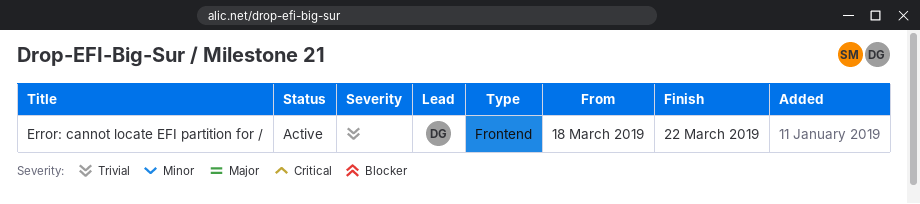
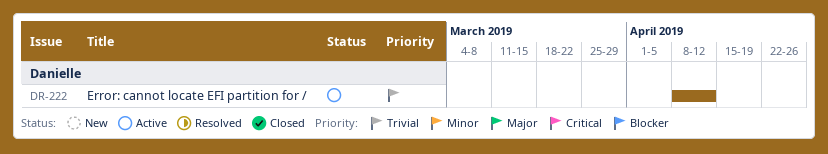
Error: cannot locate EFI partition for /, start: Mar 18 -> Apr 8
Error: cannot locate EFI partition for /, due: Mar 22 -> Apr 12

